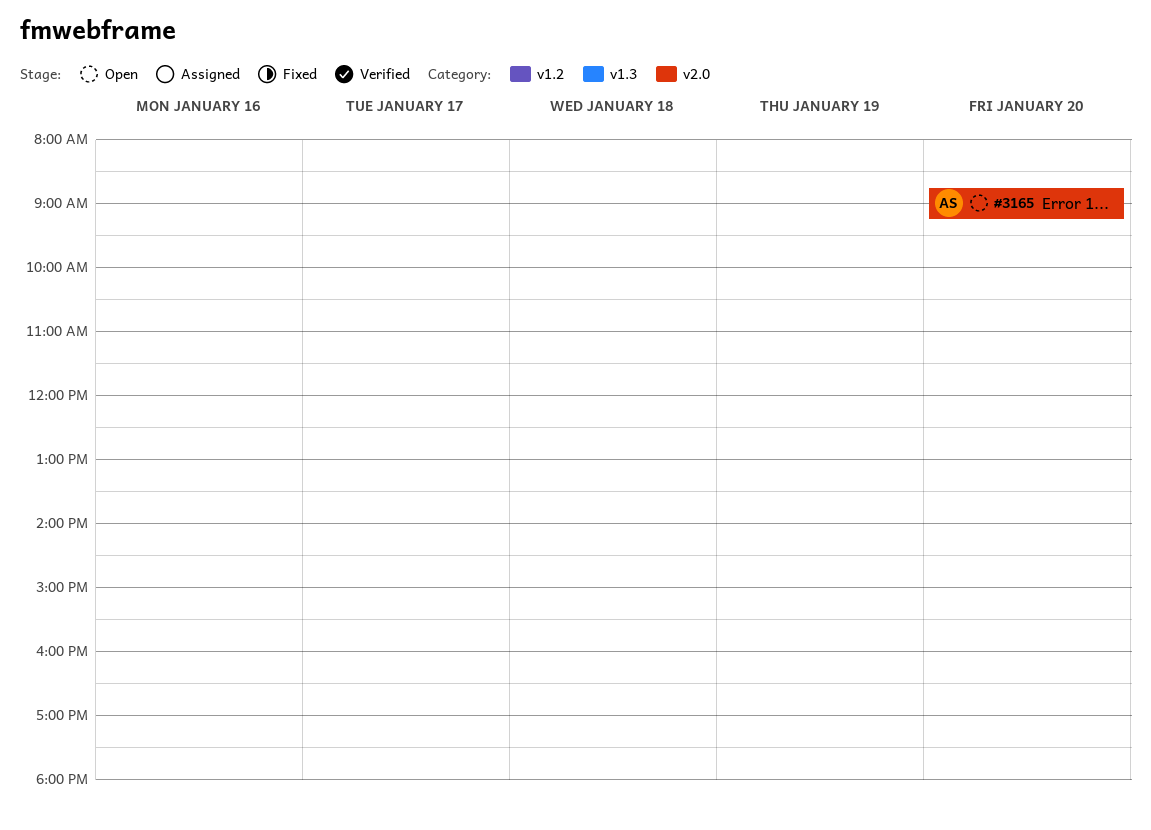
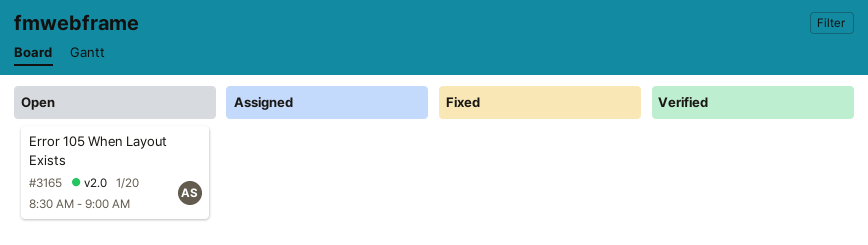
#3165, begins: 08:45 -> 08:30
#3165, ends: 09:15 -> 09:00

